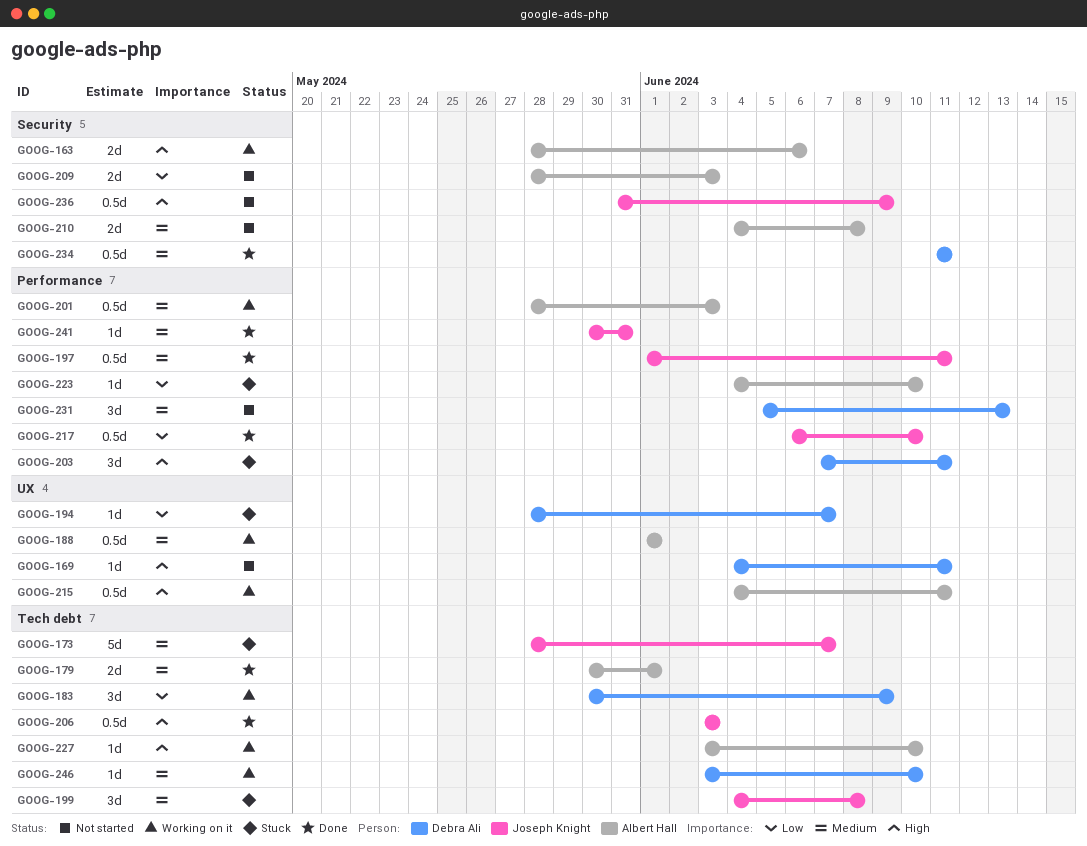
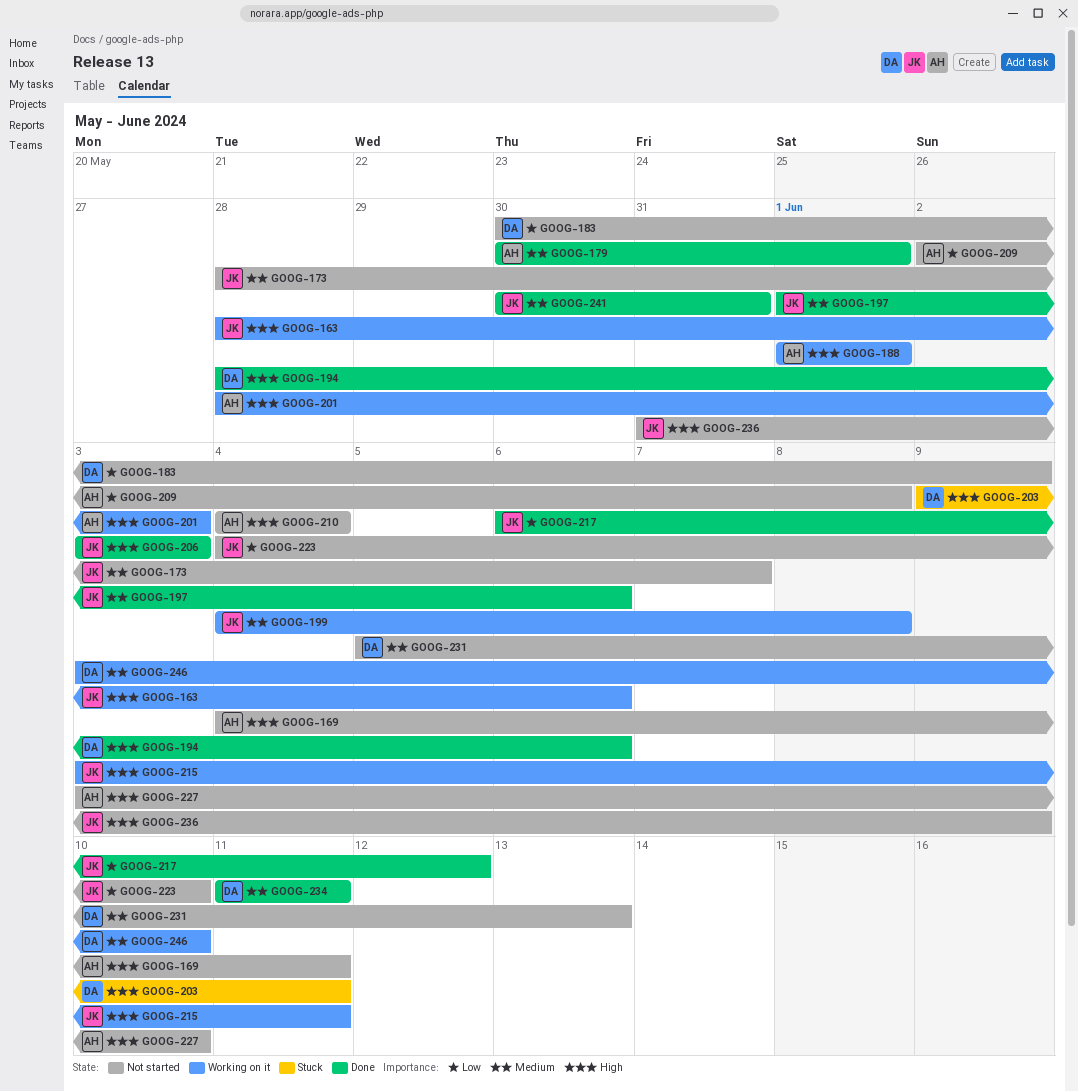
GOOG-163, owner: Albert Hall -> Joseph Knight
GOOG-169, owner: Debra Ali -> Albert Hall
GOOG-173, status: Stuck -> Not started
GOOG-183, status: Working on it -> Not started
GOOG-188, priority: Medium -> High
GOOG-194, status: Stuck -> Done
GOOG-194, priority: Low -> High
GOOG-194, due: Jun 7 -> Jun 6
GOOG-197, due: Jun 11 -> Jun 6
GOOG-199, status: Stuck -> Working on it
GOOG-201, priority: Medium -> High
GOOG-203, start: Jun 7 -> Jun 9
GOOG-209, start: May 28 -> Jun 2
GOOG-209, due: Jun 3 -> Jun 8
GOOG-210, priority: Medium -> High
GOOG-210, due: Jun 8 -> Jun 4
GOOG-215, owner: Albert Hall -> Joseph Knight
GOOG-215, start: Jun 4 -> Jun 3
GOOG-217, due: Jun 10 -> Jun 12
GOOG-223, status: Stuck -> Not started
GOOG-223, owner: Albert Hall -> Joseph Knight
GOOG-227, status: Working on it -> Not started

